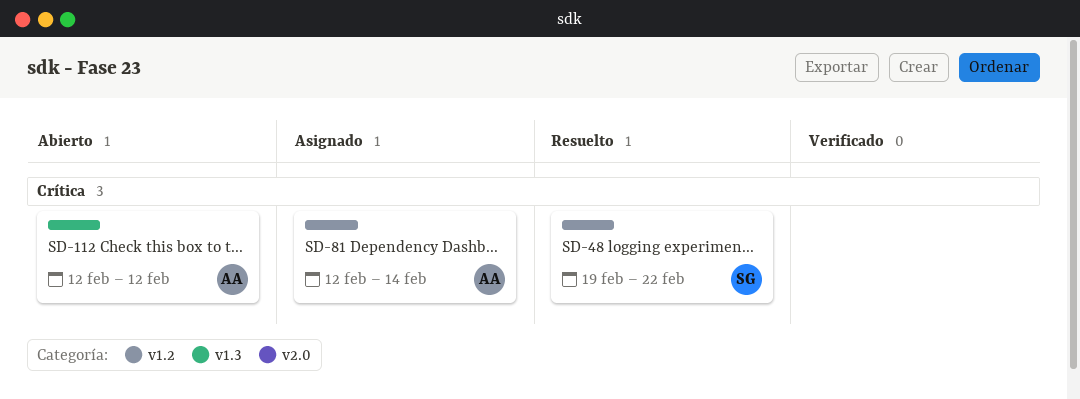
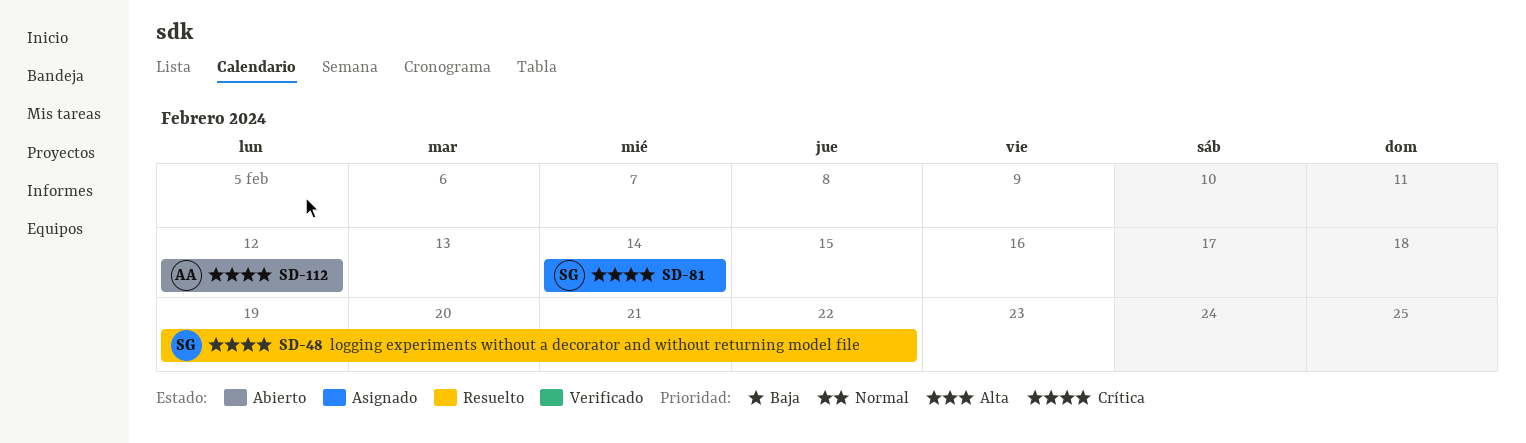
SD-81, owner: AA -> SG
SD-81, start: Feb 12 -> Feb 14

